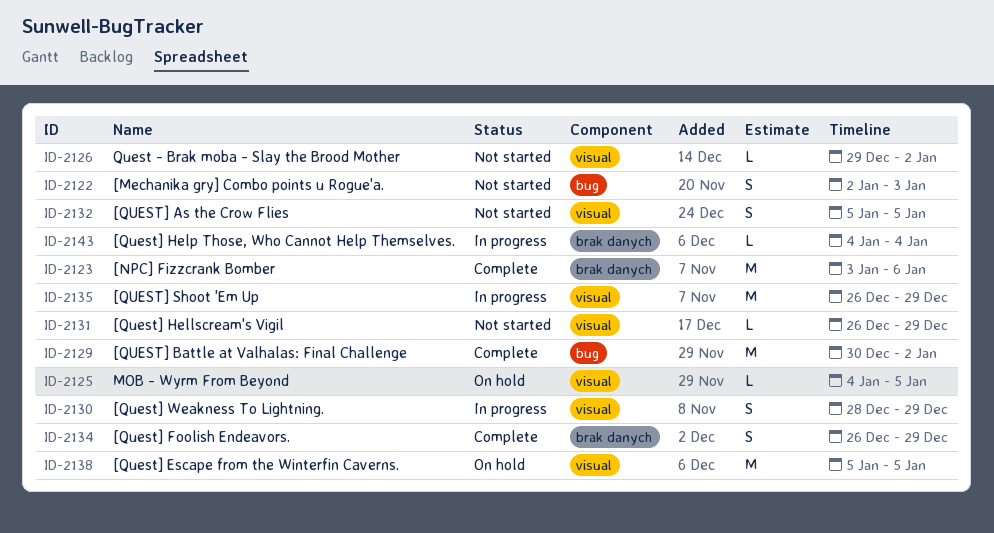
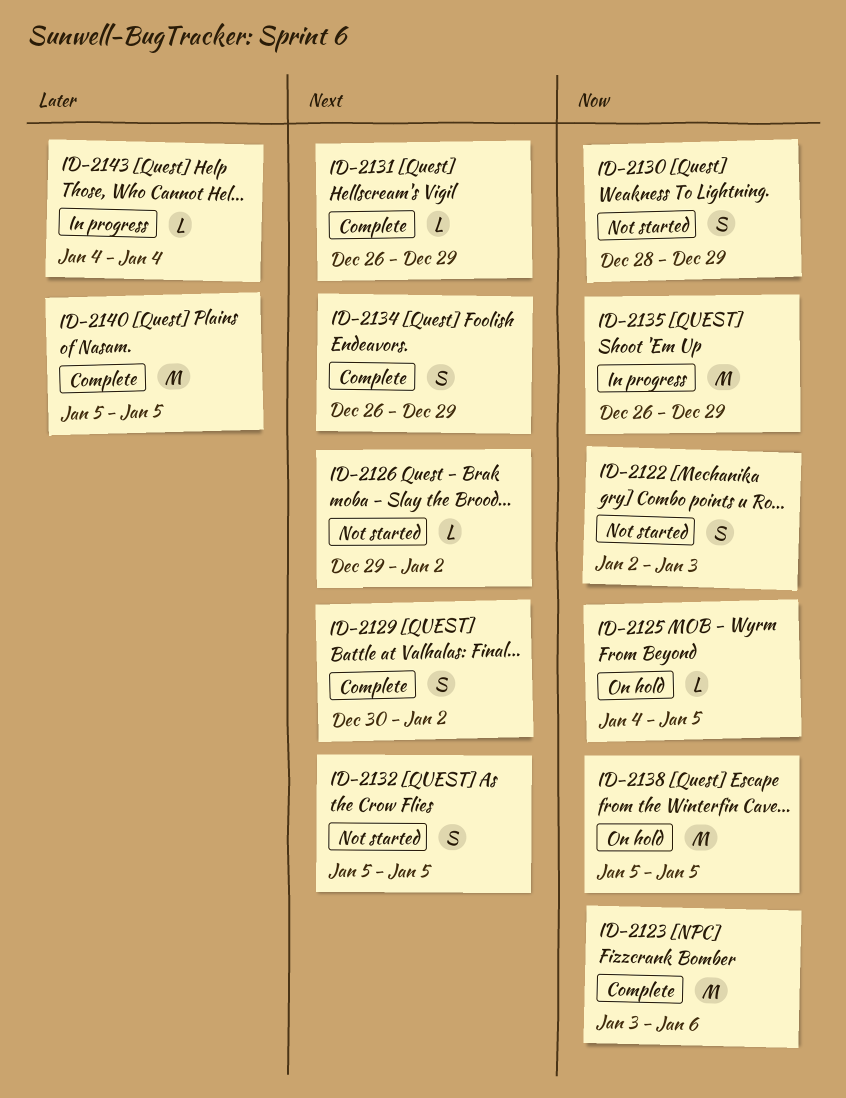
ID-2129, estimate: M -> S
ID-2130, status: In progress -> Not started
ID-2131, status: Not started -> Complete
ID-2140: none -> present

